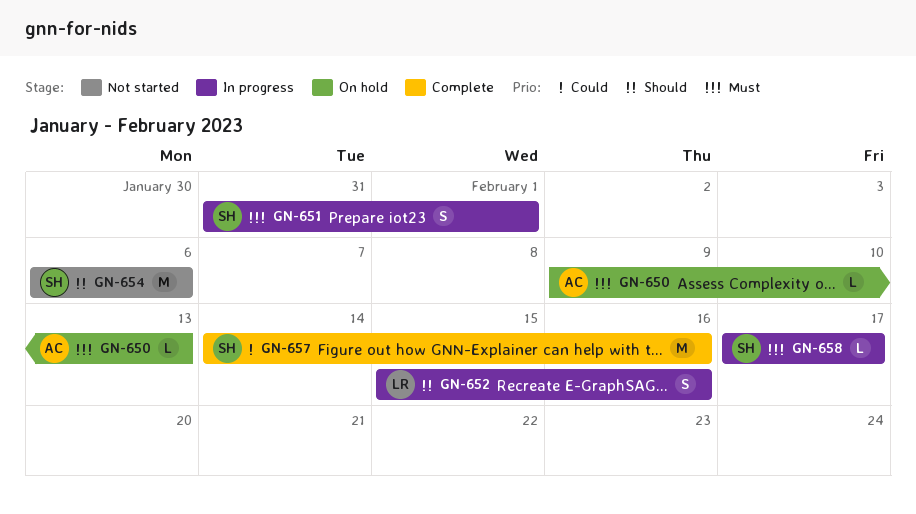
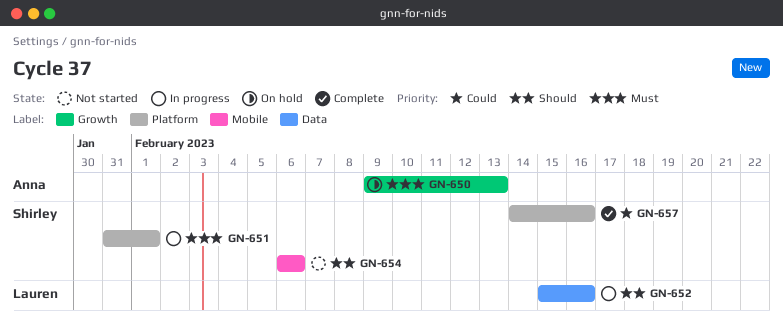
GN-658: present -> none

